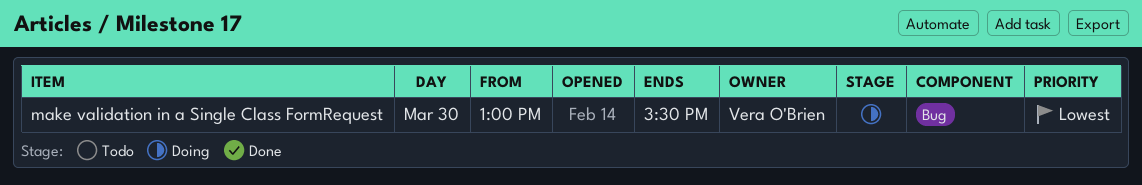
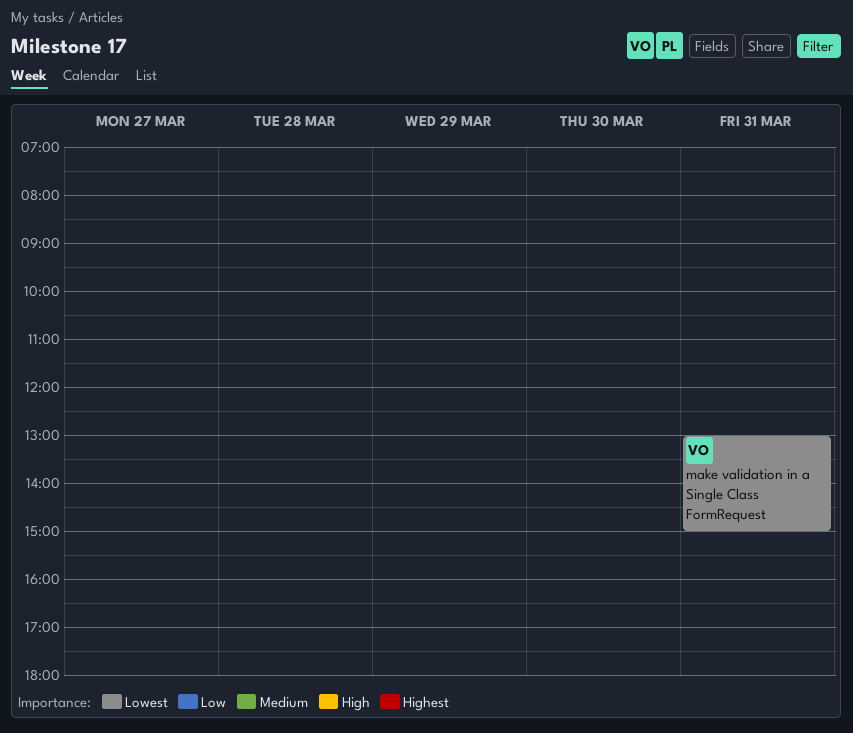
make validation in a Single Class FormRequest, day: Mar 30 -> Mar 31
make validation in a Single Class FormRequest, ends: 15:30 -> 15:00

